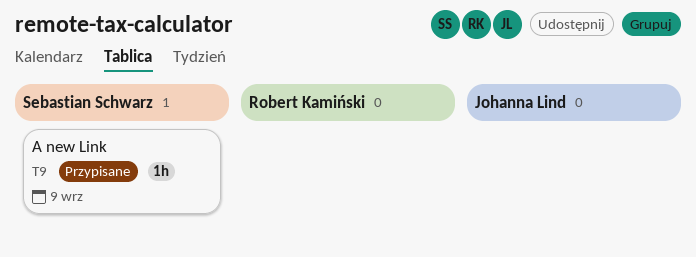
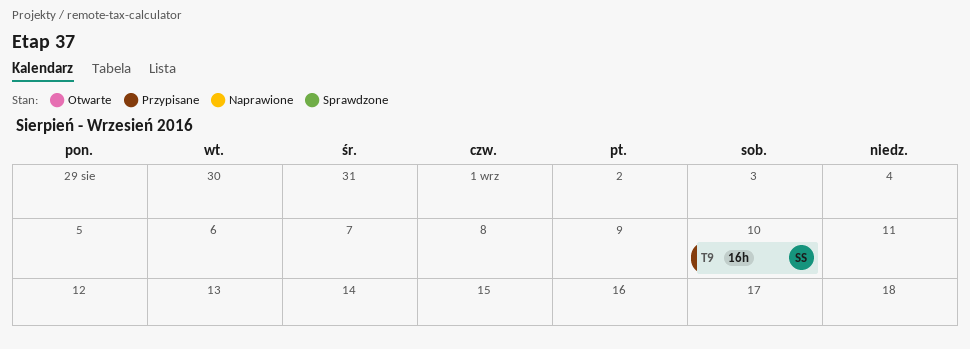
T9, estimate: 1h -> 16h
T9, due: Sep 9 -> Sep 10

